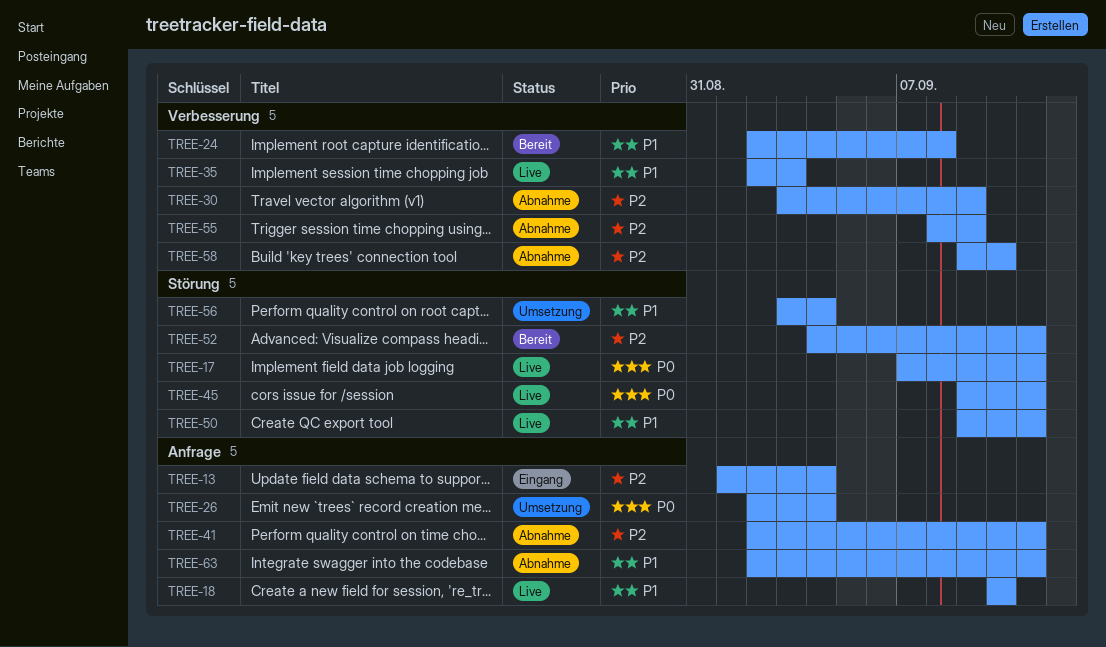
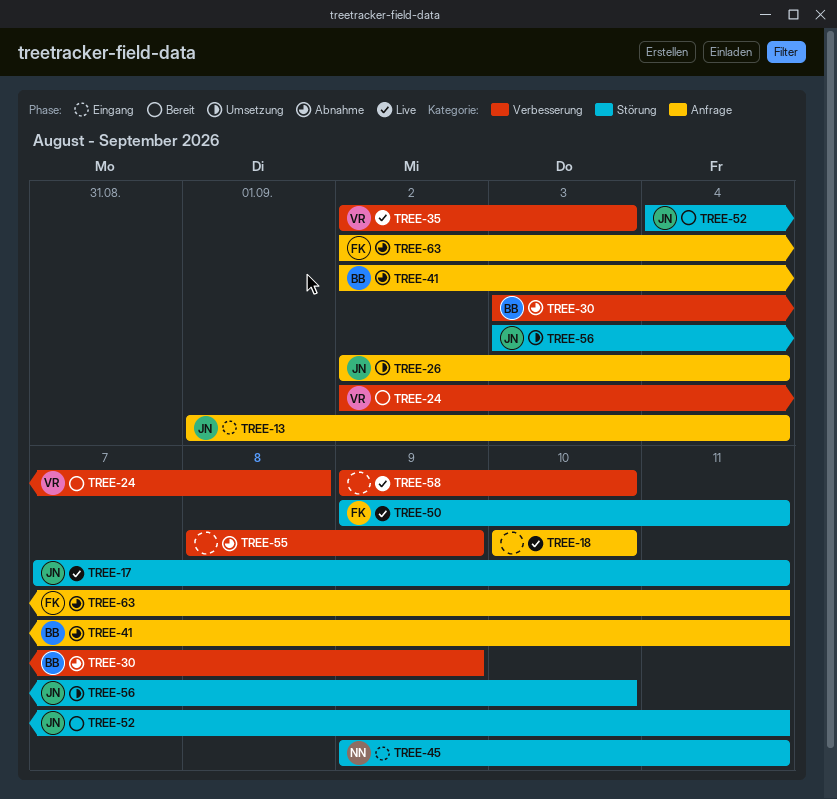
TREE-45, status: Live -> Eingang
TREE-56, due: Sep 4 -> Sep 10
TREE-58, status: Abnahme -> Live

